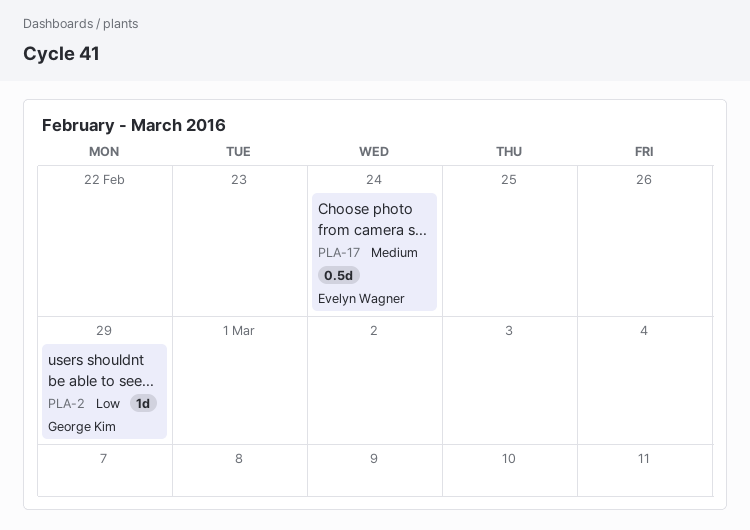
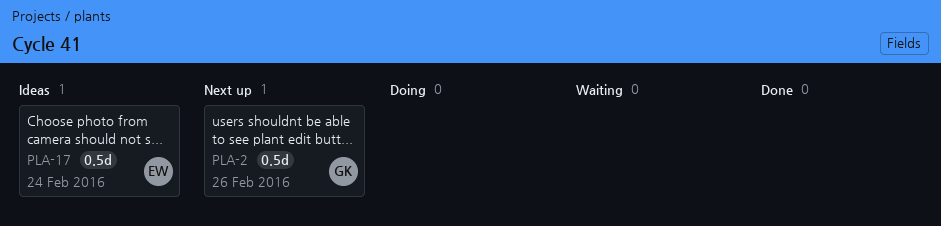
PLA-2, estimate: 1d -> 0.5d
PLA-2, due: Feb 29 -> Feb 26

